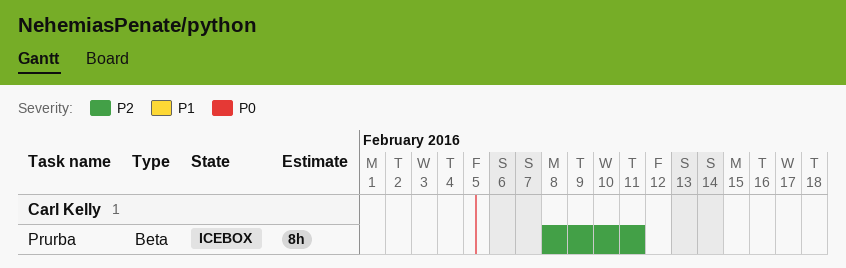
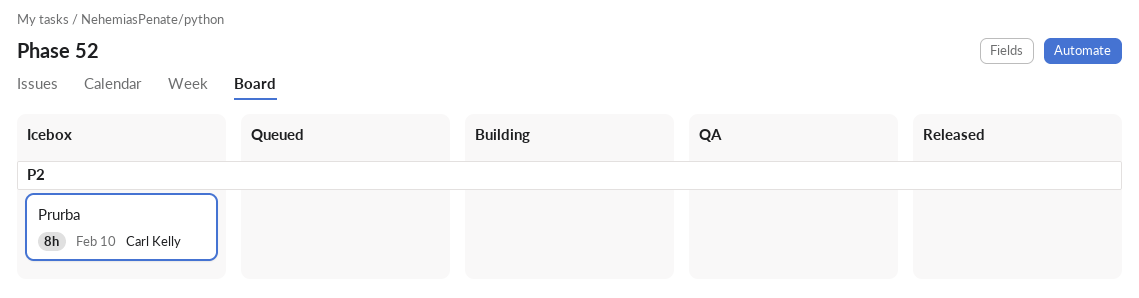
Prurba, due: Feb 11 -> Feb 10

